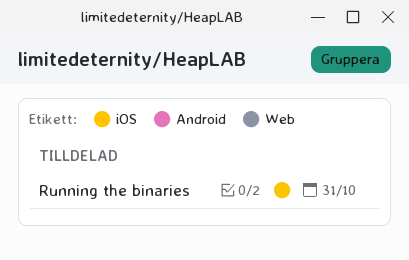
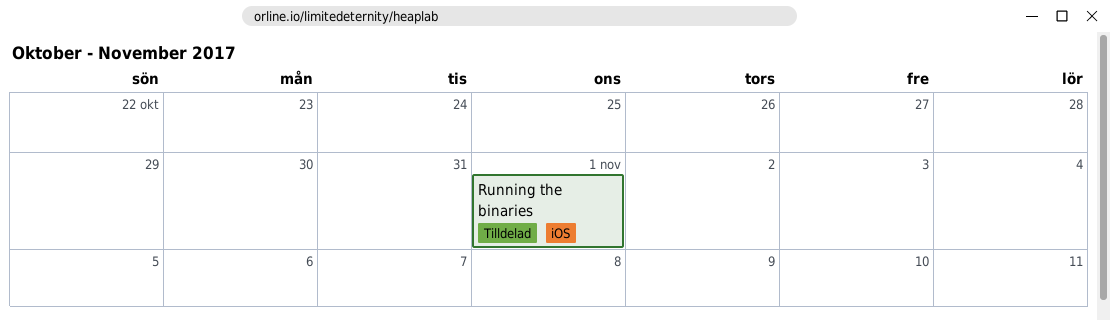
Running the binaries, due: Oct 31 -> Nov 1

